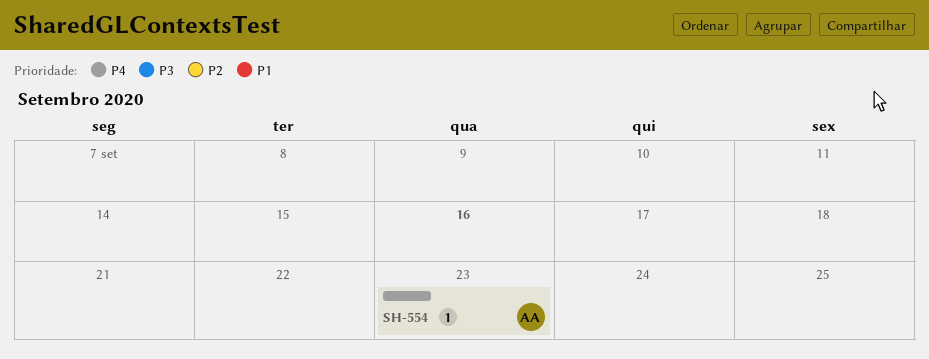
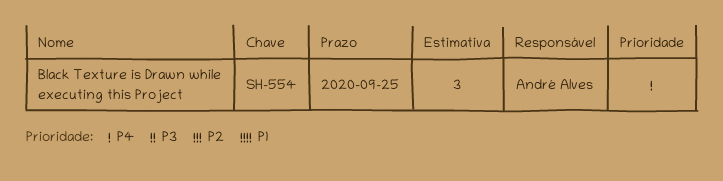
SH-554, estimate: 1 -> 3
SH-554, due: Sep 23 -> Sep 25

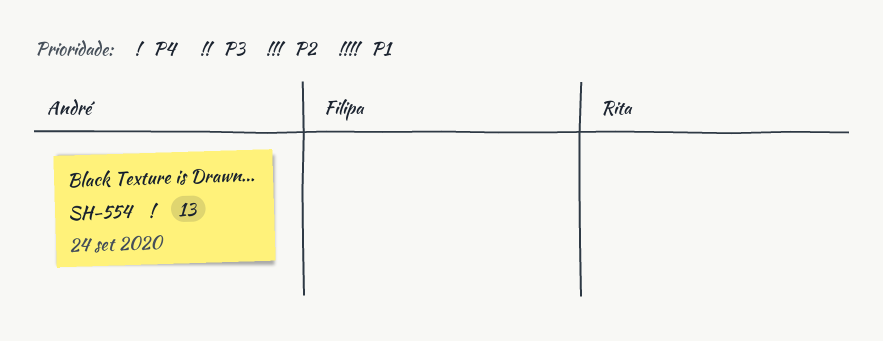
SH-554, estimate: 3 -> 13
SH-554, due: Sep 25 -> Sep 24

